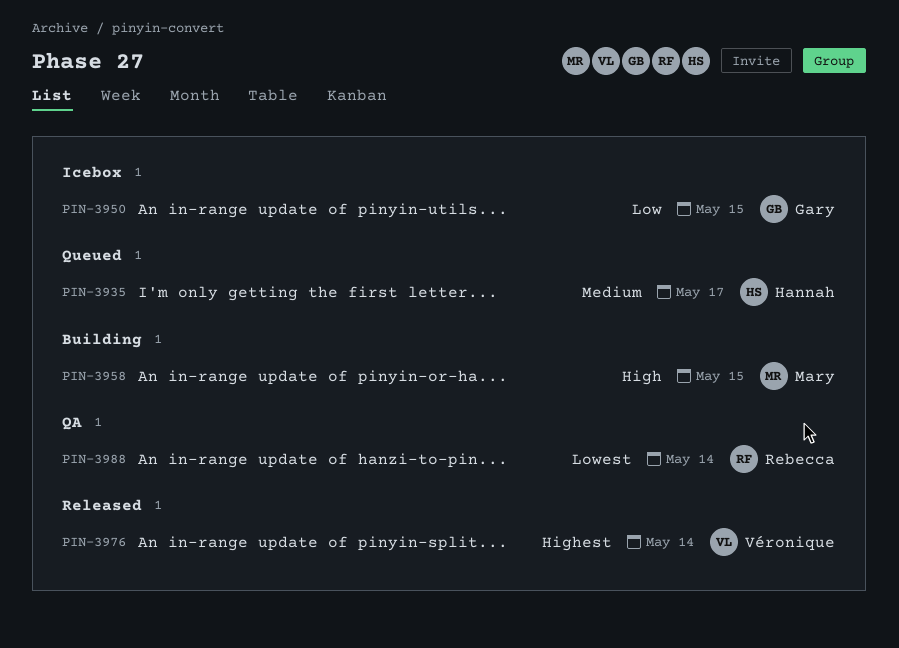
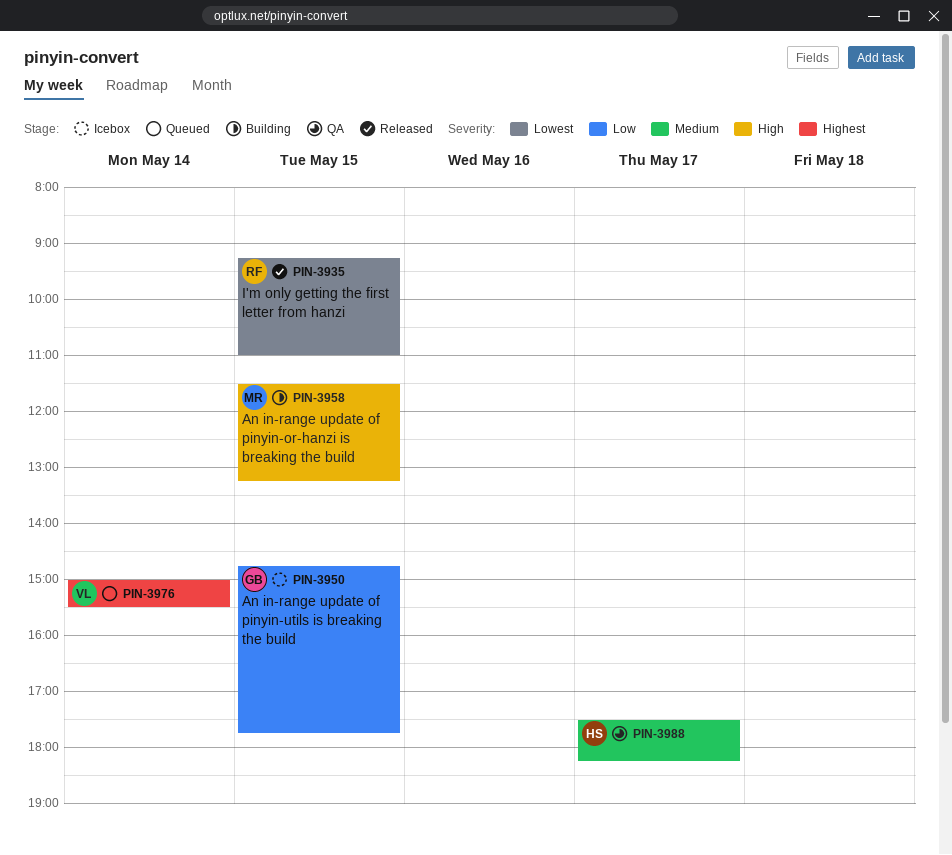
PIN-3935, status: Queued -> Released
PIN-3935, owner: Hannah -> Rebecca
PIN-3935, priority: Medium -> Lowest
PIN-3935, day: May 17 -> May 15
PIN-3976, status: Released -> Queued
PIN-3988, owner: Rebecca -> Hannah
PIN-3988, priority: Lowest -> Medium
PIN-3988, day: May 14 -> May 17

